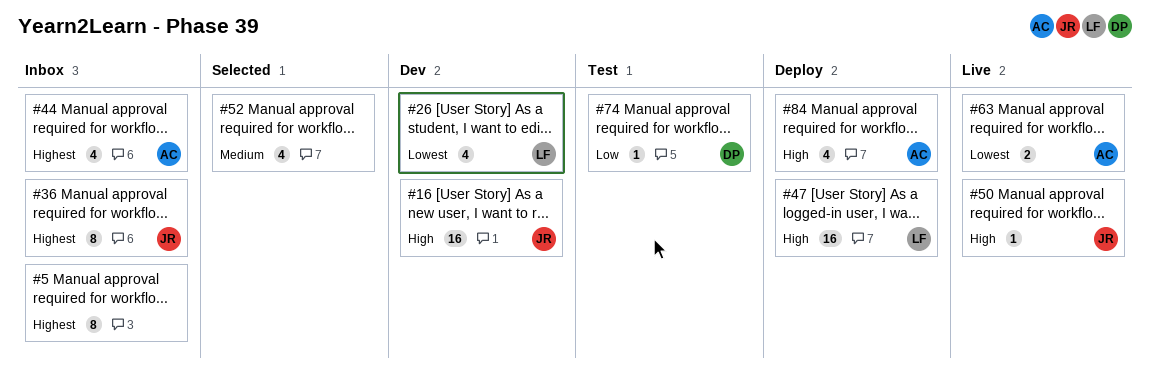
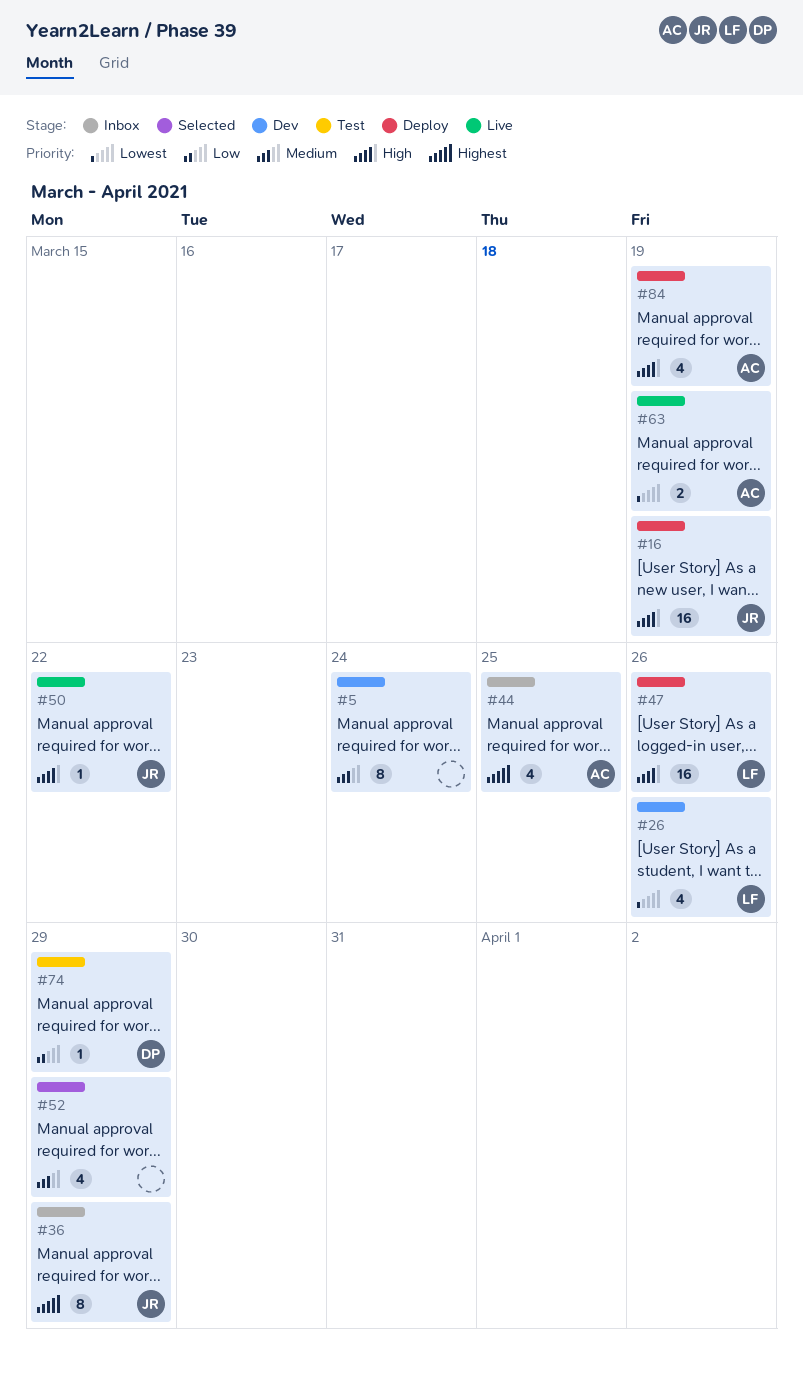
#5, status: Inbox -> Dev
#5, priority: Highest -> Medium
#16, status: Dev -> Deploy

